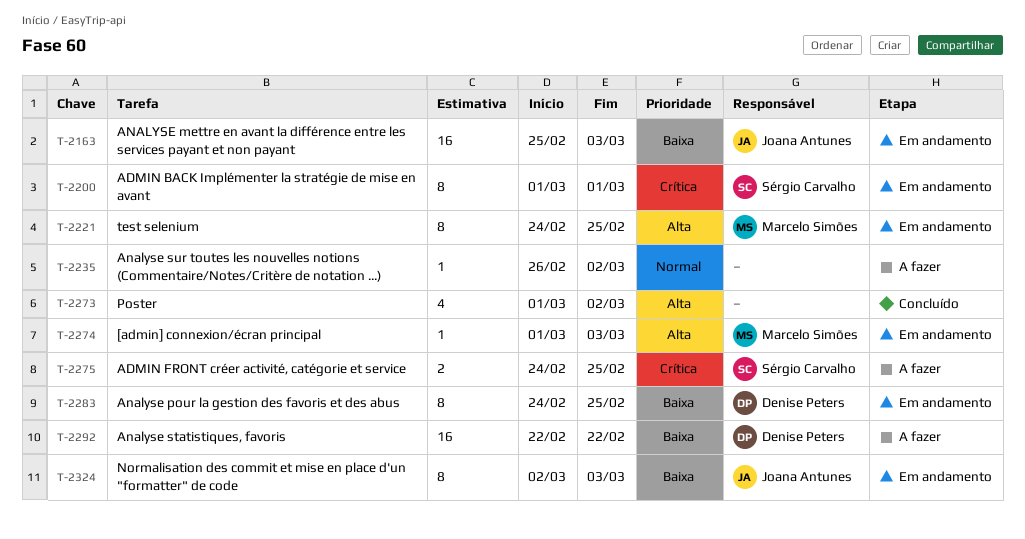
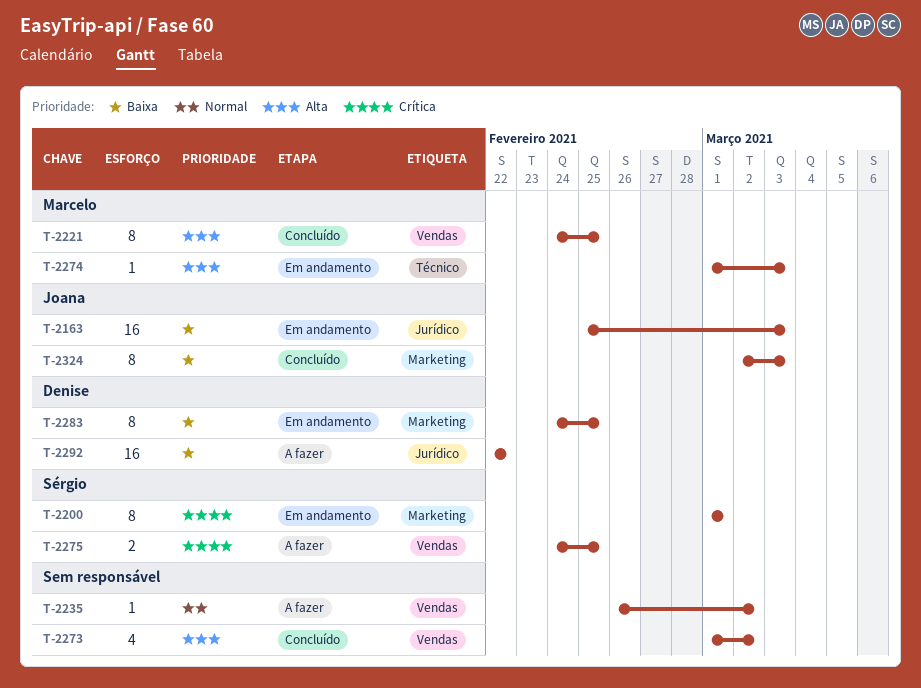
T-2221, status: Em andamento -> Concluído
T-2324, status: Em andamento -> Concluído

